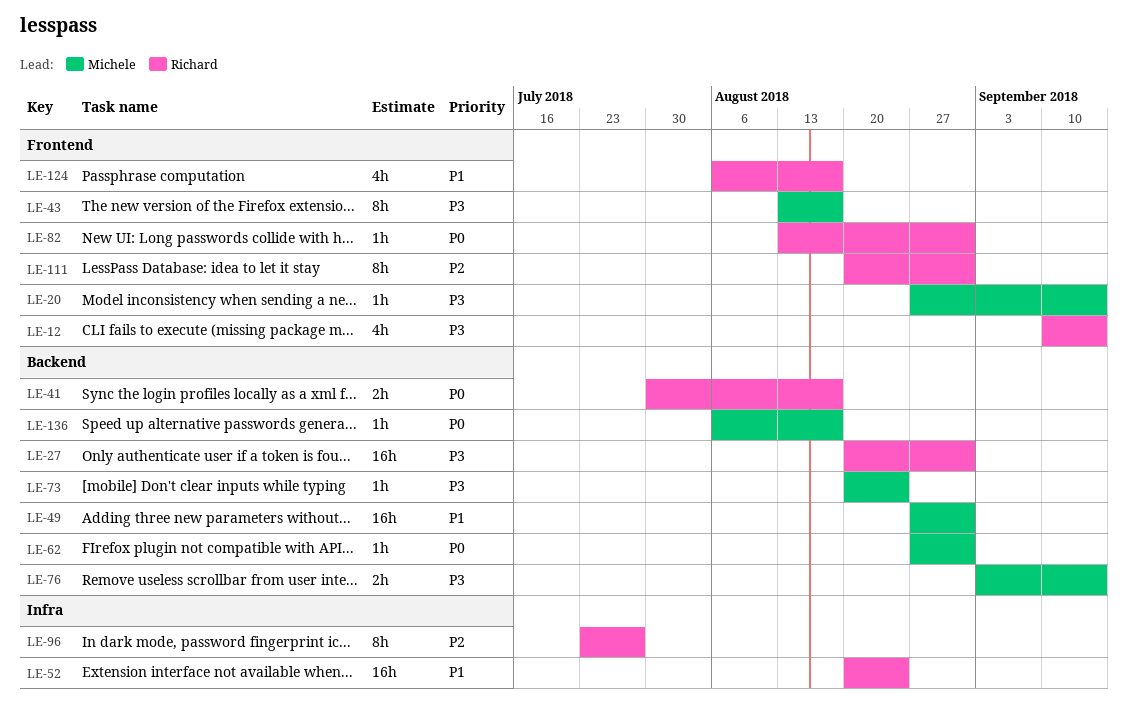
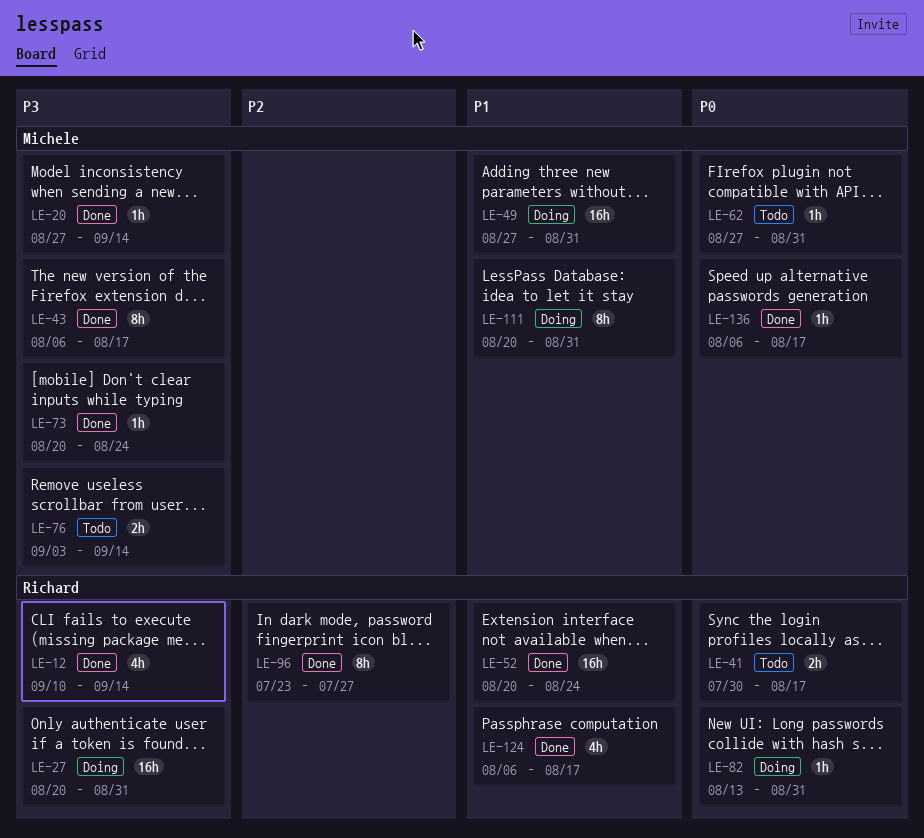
LE-43, start: Aug 13 -> Aug 6
LE-111, owner: Richard -> Michele
LE-111, priority: P2 -> P1

